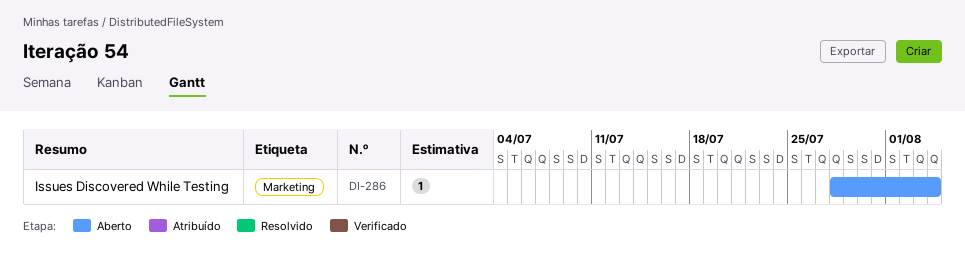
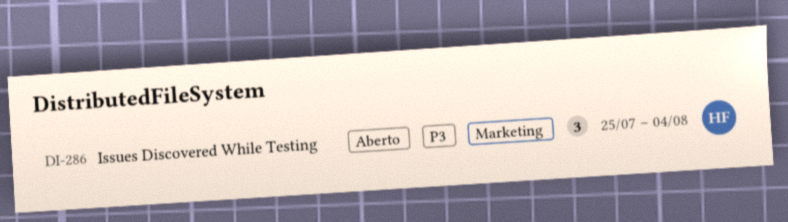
DI-286, estimate: 1 -> 3
DI-286, start: Jul 28 -> Jul 25

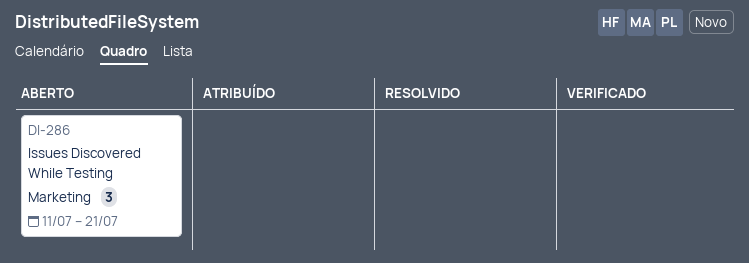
DI-286, start: Jul 25 -> Jul 11
DI-286, due: Aug 4 -> Jul 21

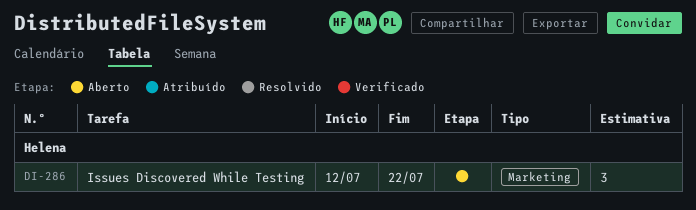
DI-286, start: Jul 11 -> Jul 12
DI-286, due: Jul 21 -> Jul 22

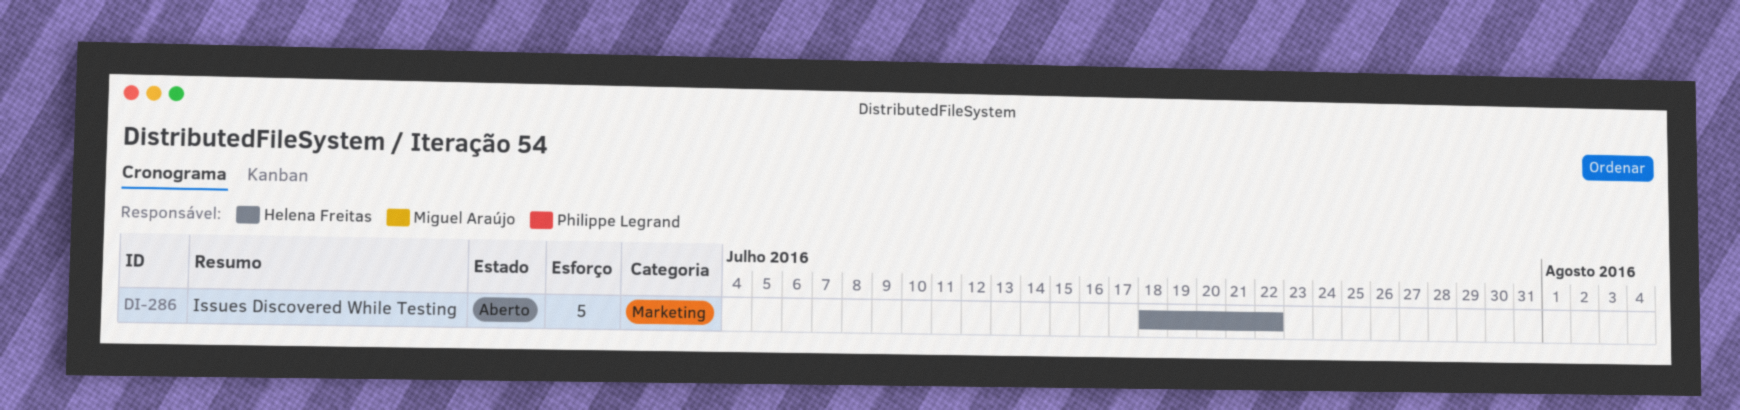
DI-286, estimate: 3 -> 5
DI-286, start: Jul 12 -> Jul 18

